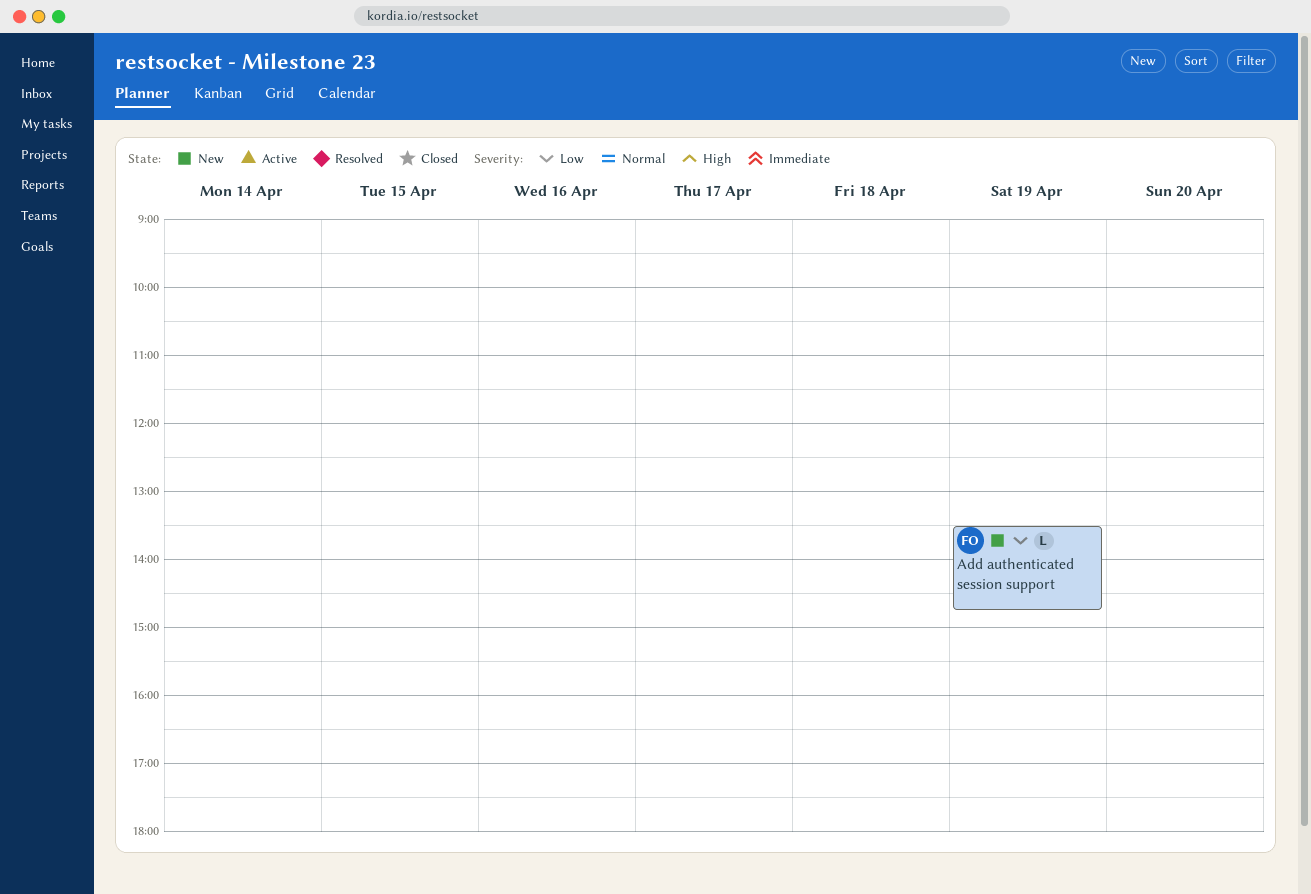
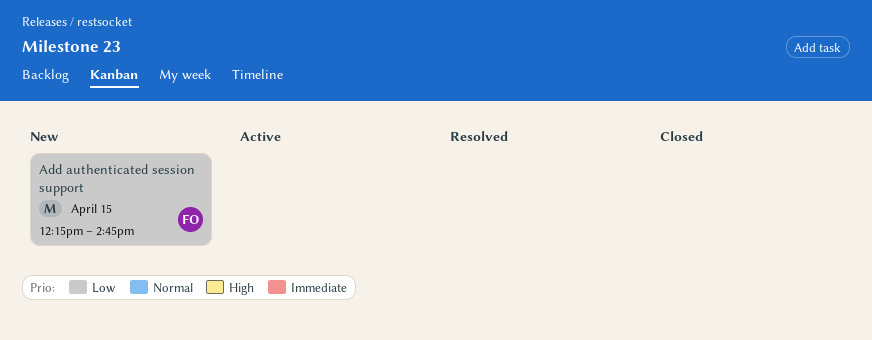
Add authenticated session support, estimate: L -> M
Add authenticated session support, day: Apr 19 -> Apr 15
Add authenticated session support, begins: 13:30 -> 12:15

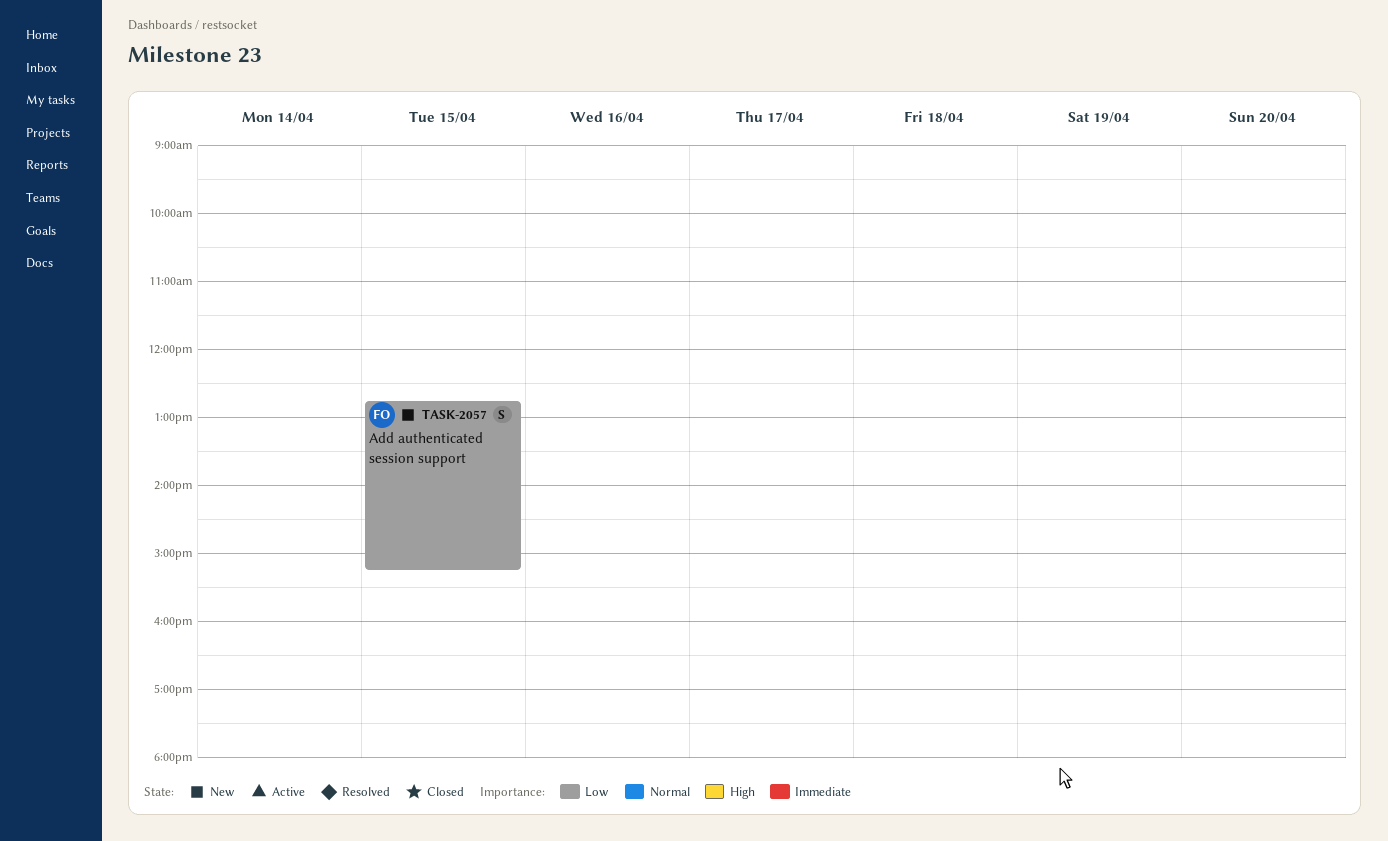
Add authenticated session support, estimate: M -> S
Add authenticated session support, begins: 12:15 -> 12:45
Add authenticated session support, ends: 14:45 -> 15:15

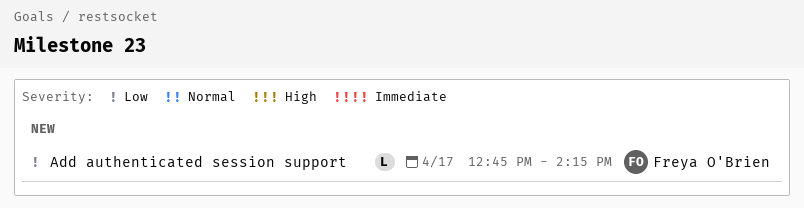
Add authenticated session support, estimate: S -> L
Add authenticated session support, day: Apr 15 -> Apr 17
Add authenticated session support, ends: 15:15 -> 14:15

